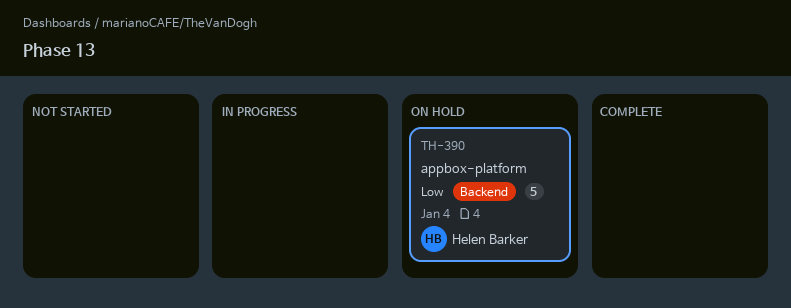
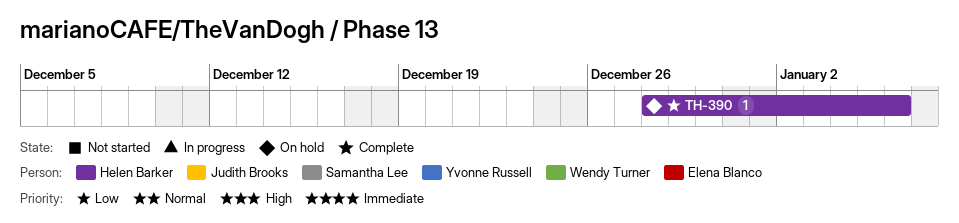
TH-390, estimate: 5 -> 1
TH-390, due: Jan 4 -> Jan 6

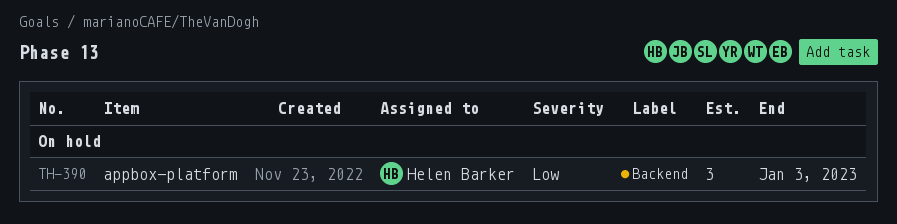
TH-390, estimate: 1 -> 3
TH-390, due: Jan 6 -> Jan 3

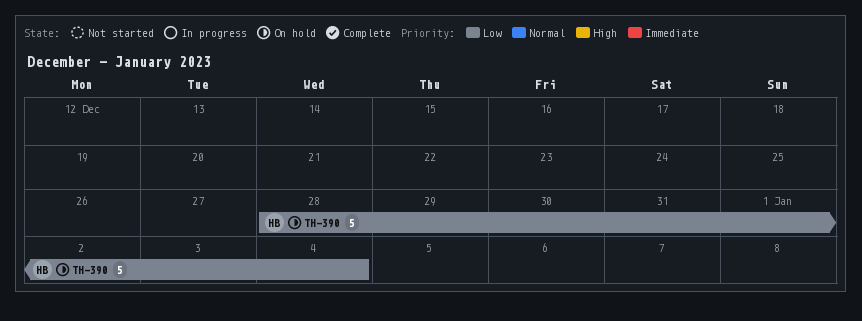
TH-390, estimate: 3 -> 5
TH-390, due: Jan 3 -> Jan 4

